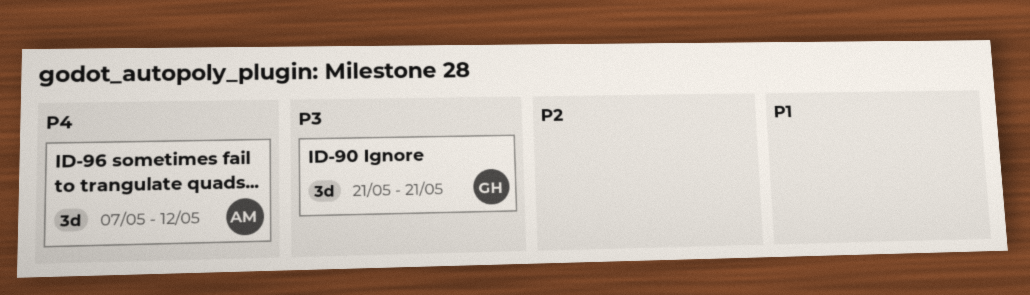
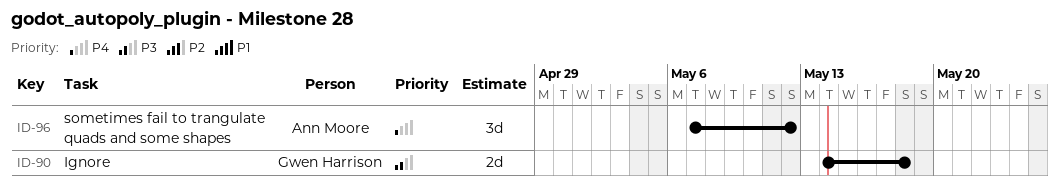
ID-90, estimate: 3d -> 2d
ID-90, start: May 21 -> May 14
ID-90, due: May 21 -> May 18

